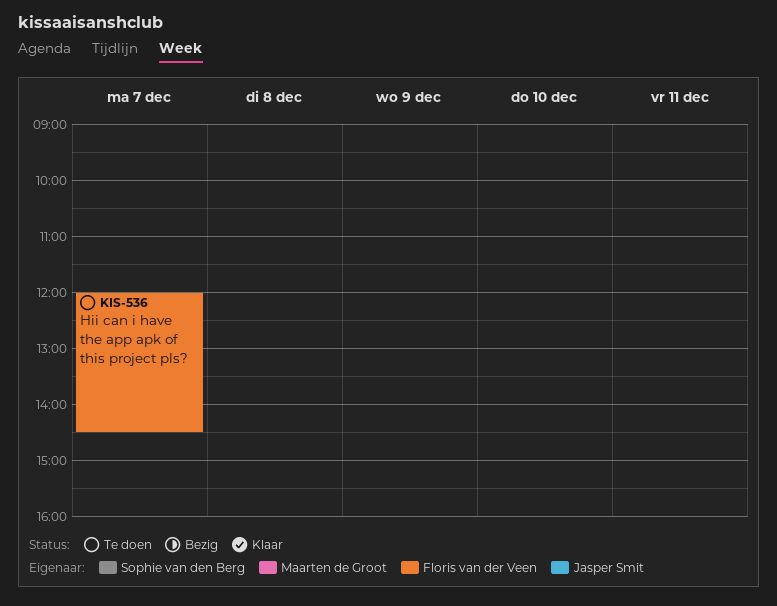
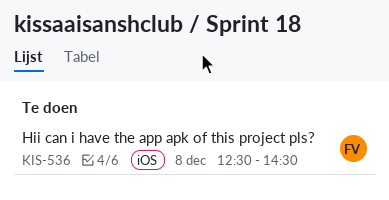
KIS-536, day: Dec 7 -> Dec 8
KIS-536, begins: 12:00 -> 12:30

